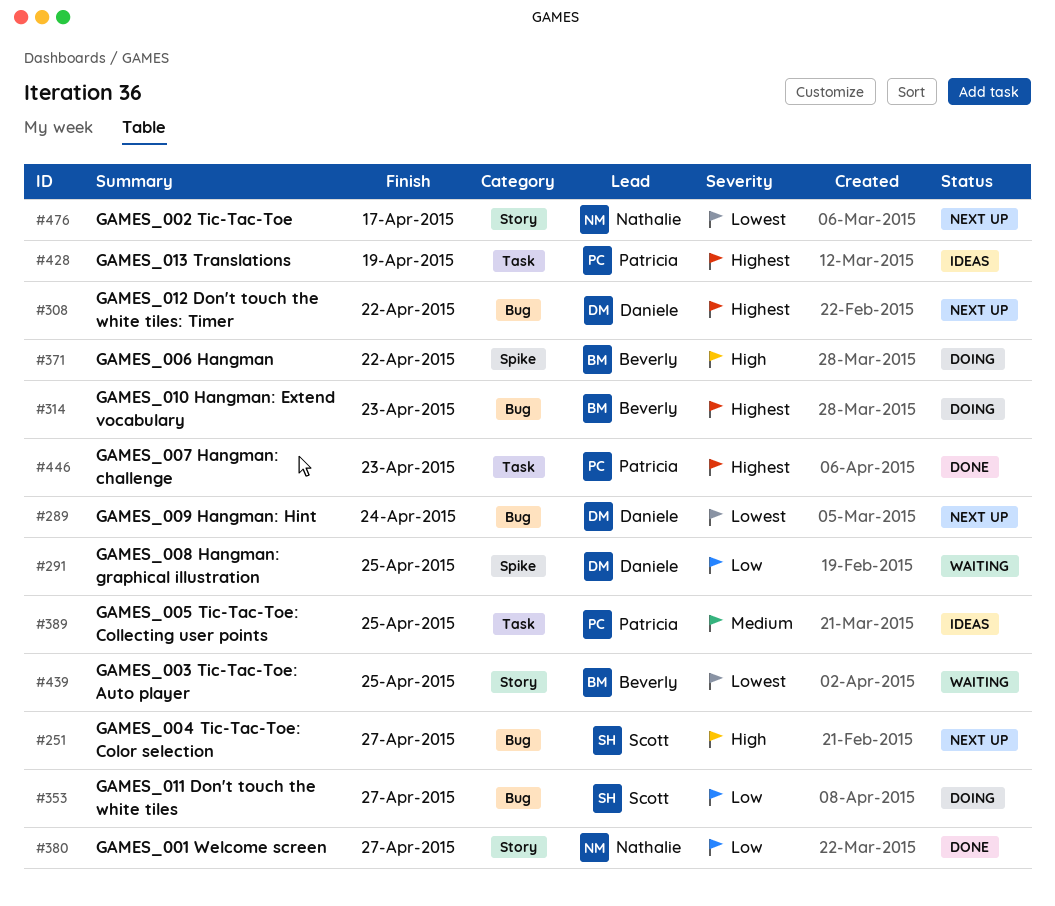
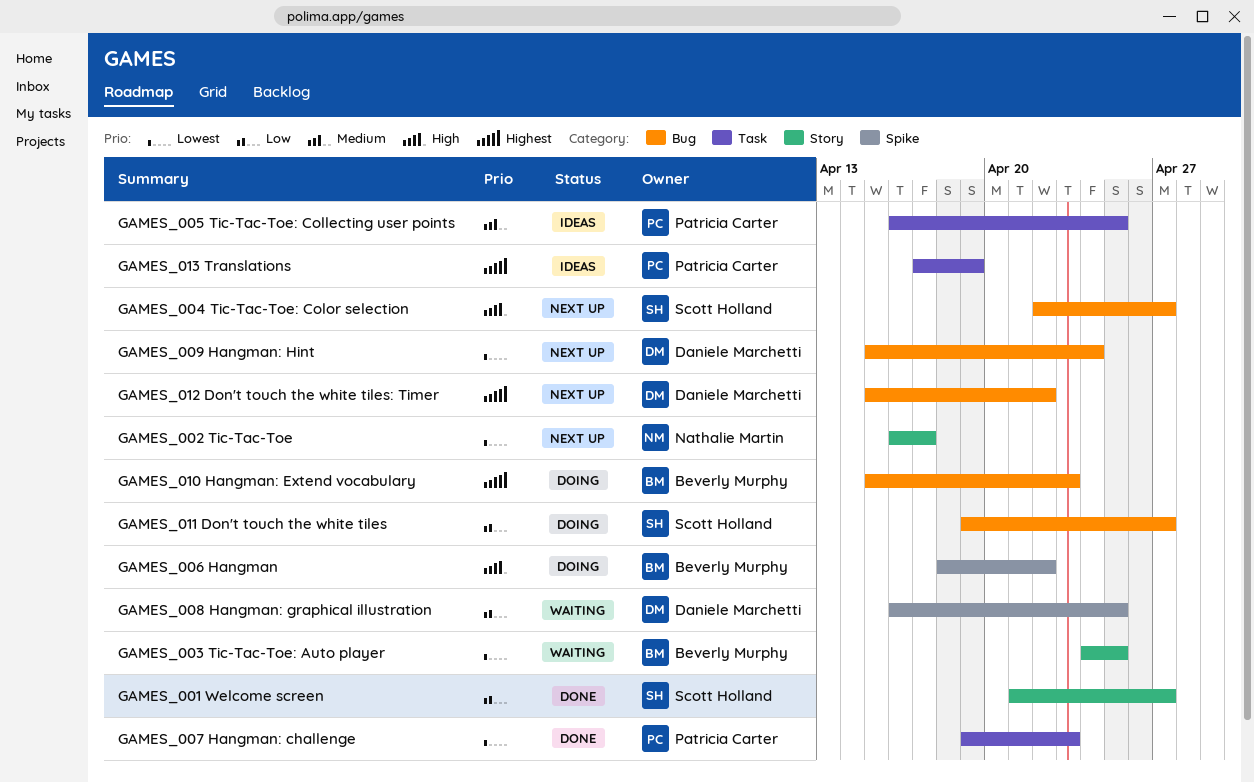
GAMES_001 Welcome screen, owner: Nathalie Martin -> Scott Holland
GAMES_007 Hangman: challenge, priority: Highest -> Lowest

